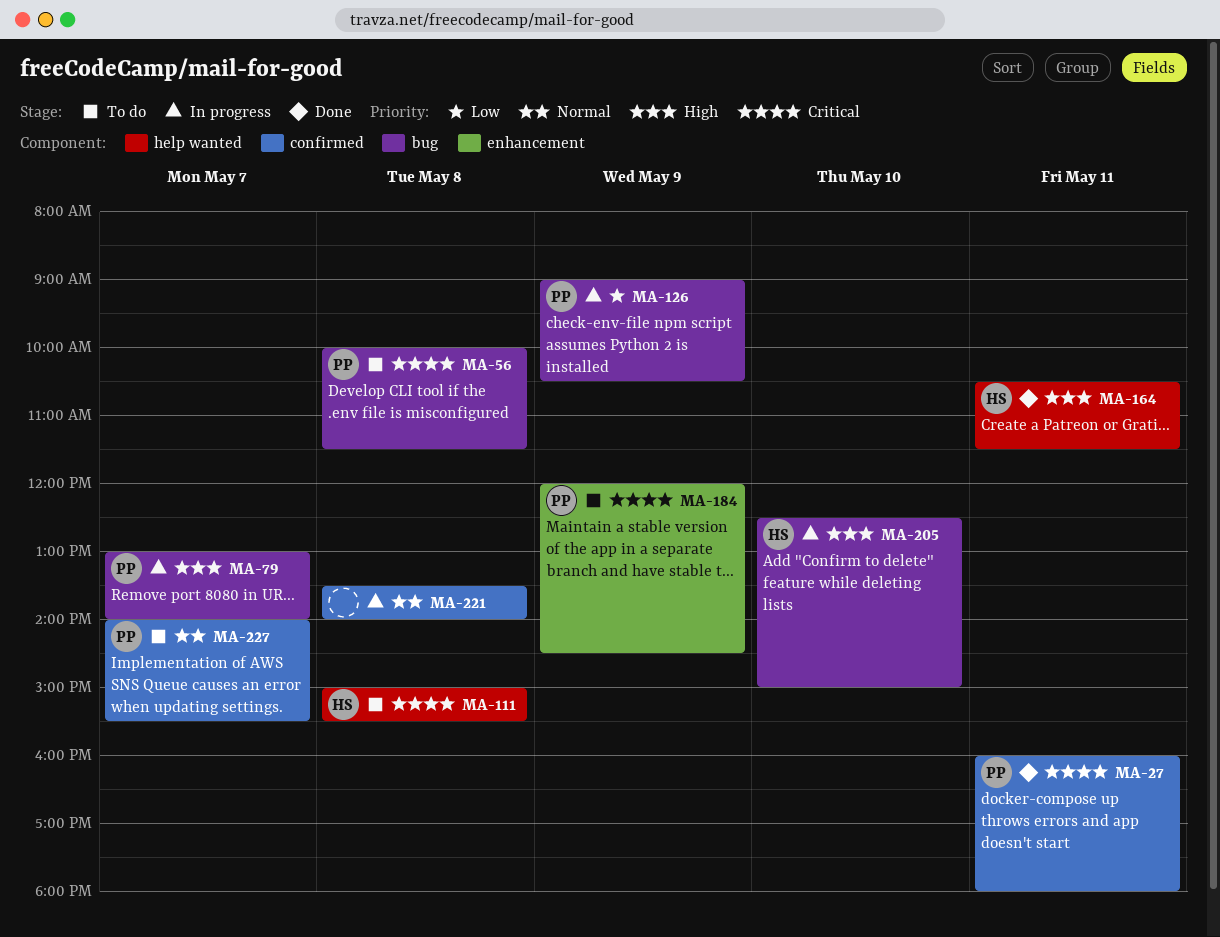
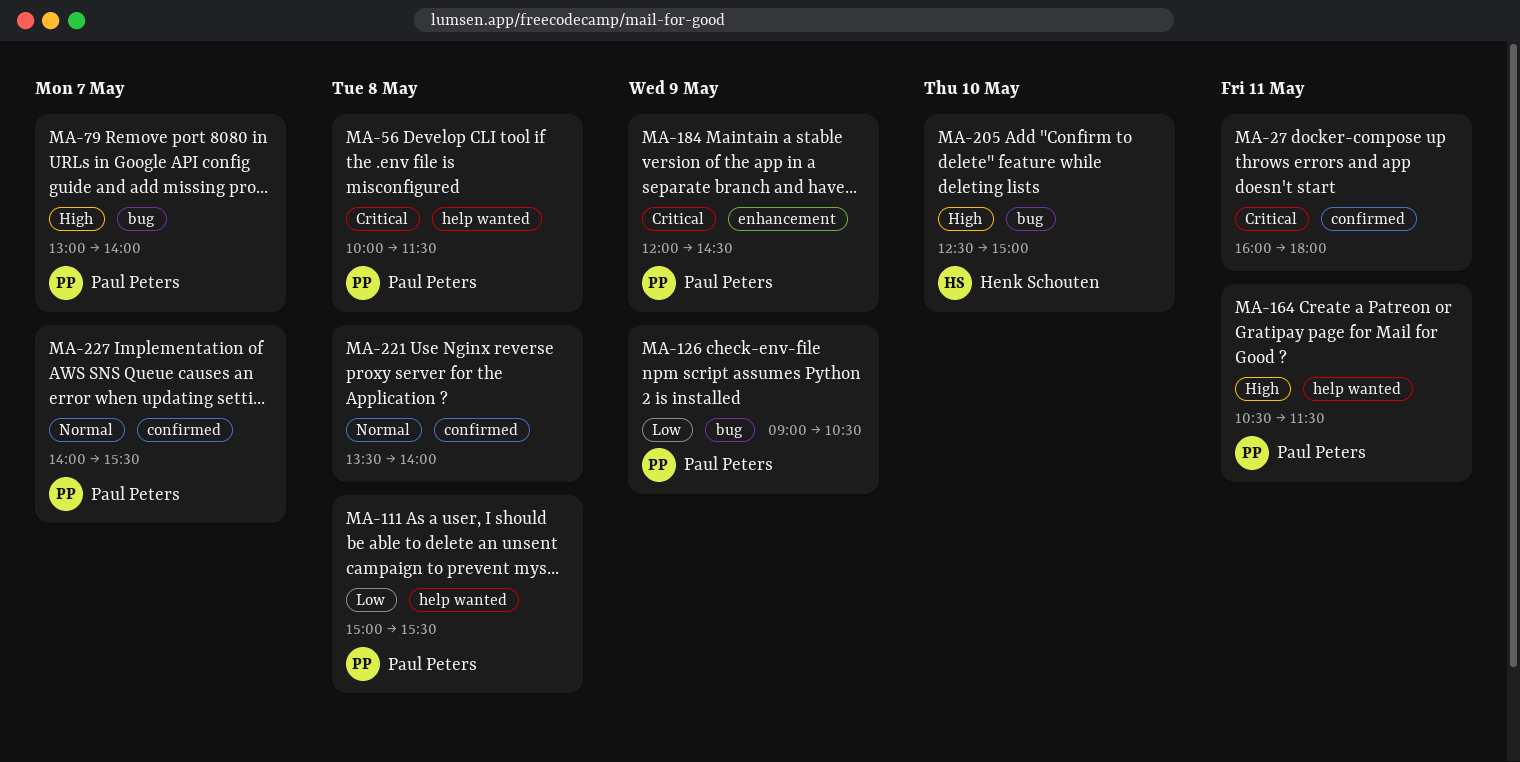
MA-27, owner: Paul Peters -> none
MA-56, label: bug -> help wanted
MA-111, owner: Henk Schouten -> Paul Peters
MA-111, priority: Critical -> Low
MA-164, owner: Henk Schouten -> Paul Peters

